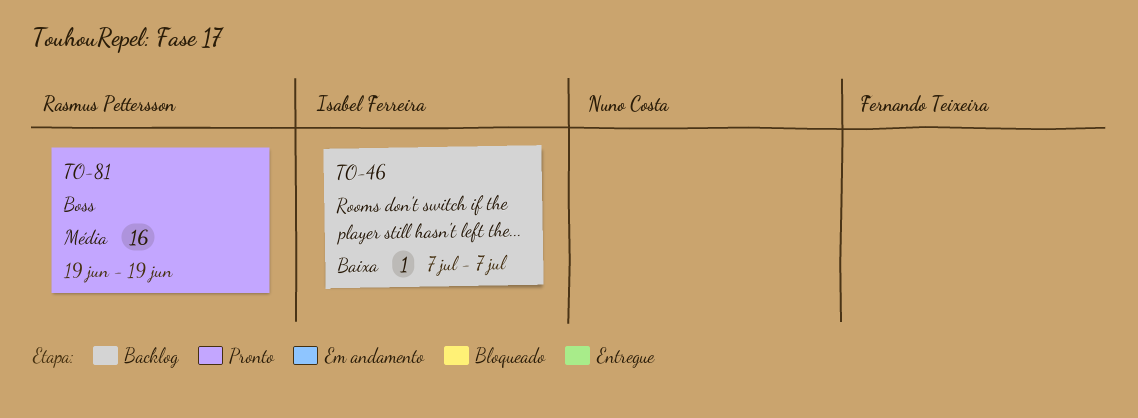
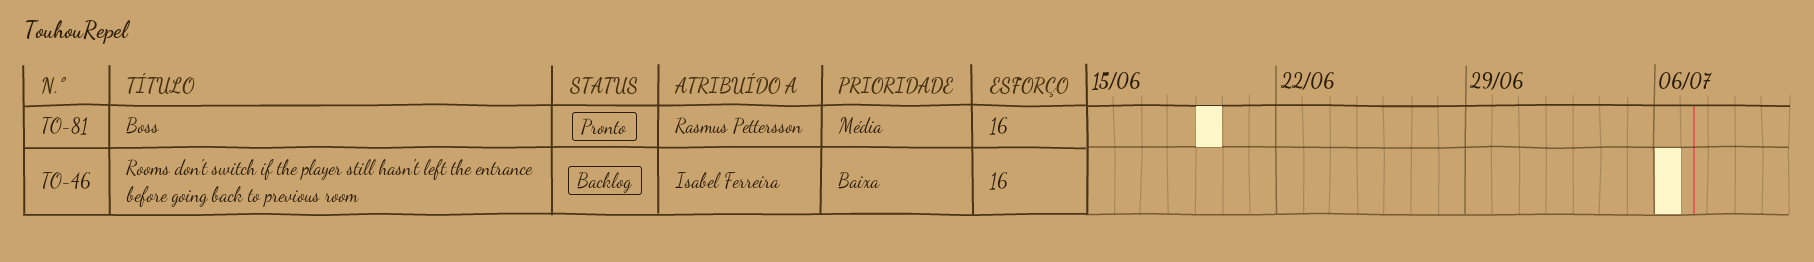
TO-46, estimate: 1 -> 16
TO-46, start: Jul 7 -> Jul 6
TO-46, due: Jul 7 -> Jul 6

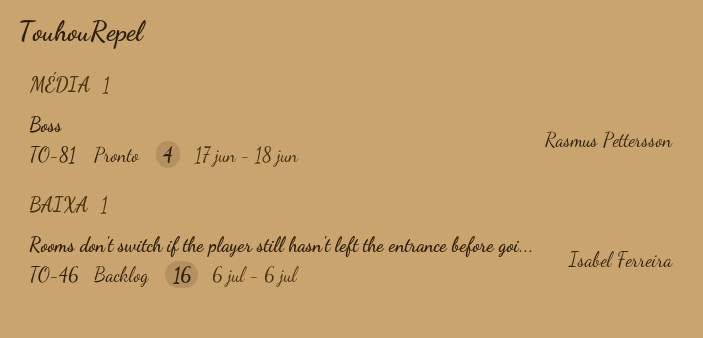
TO-81, estimate: 16 -> 4
TO-81, start: Jun 19 -> Jun 17
TO-81, due: Jun 19 -> Jun 18

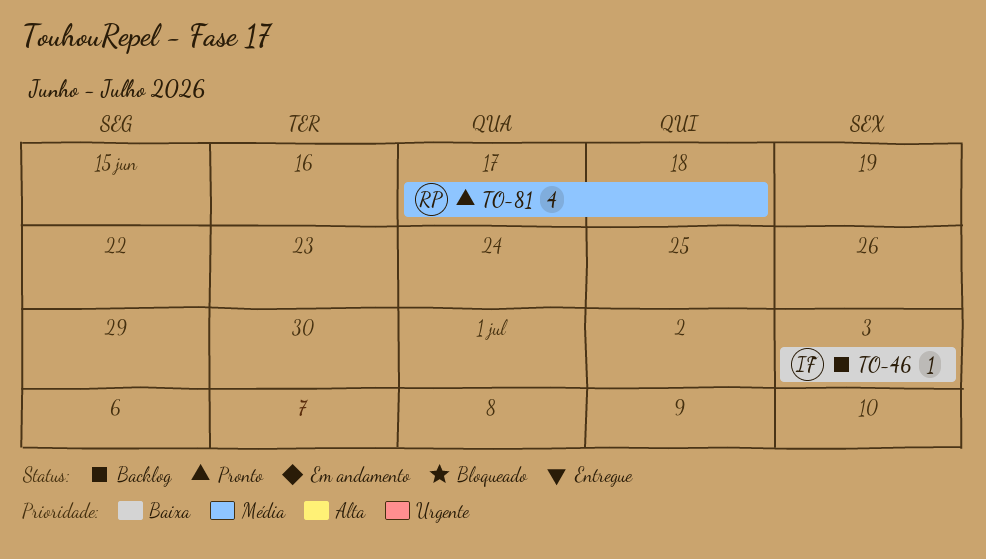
TO-46, estimate: 16 -> 1
TO-46, start: Jul 6 -> Jul 3
TO-46, due: Jul 6 -> Jul 3

